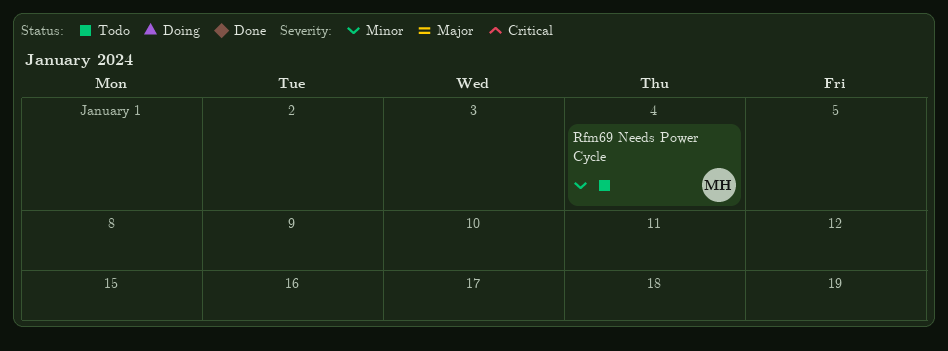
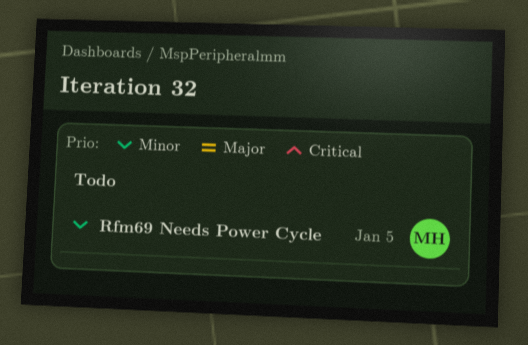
Rfm69 Needs Power Cycle, due: Jan 4 -> Jan 5

